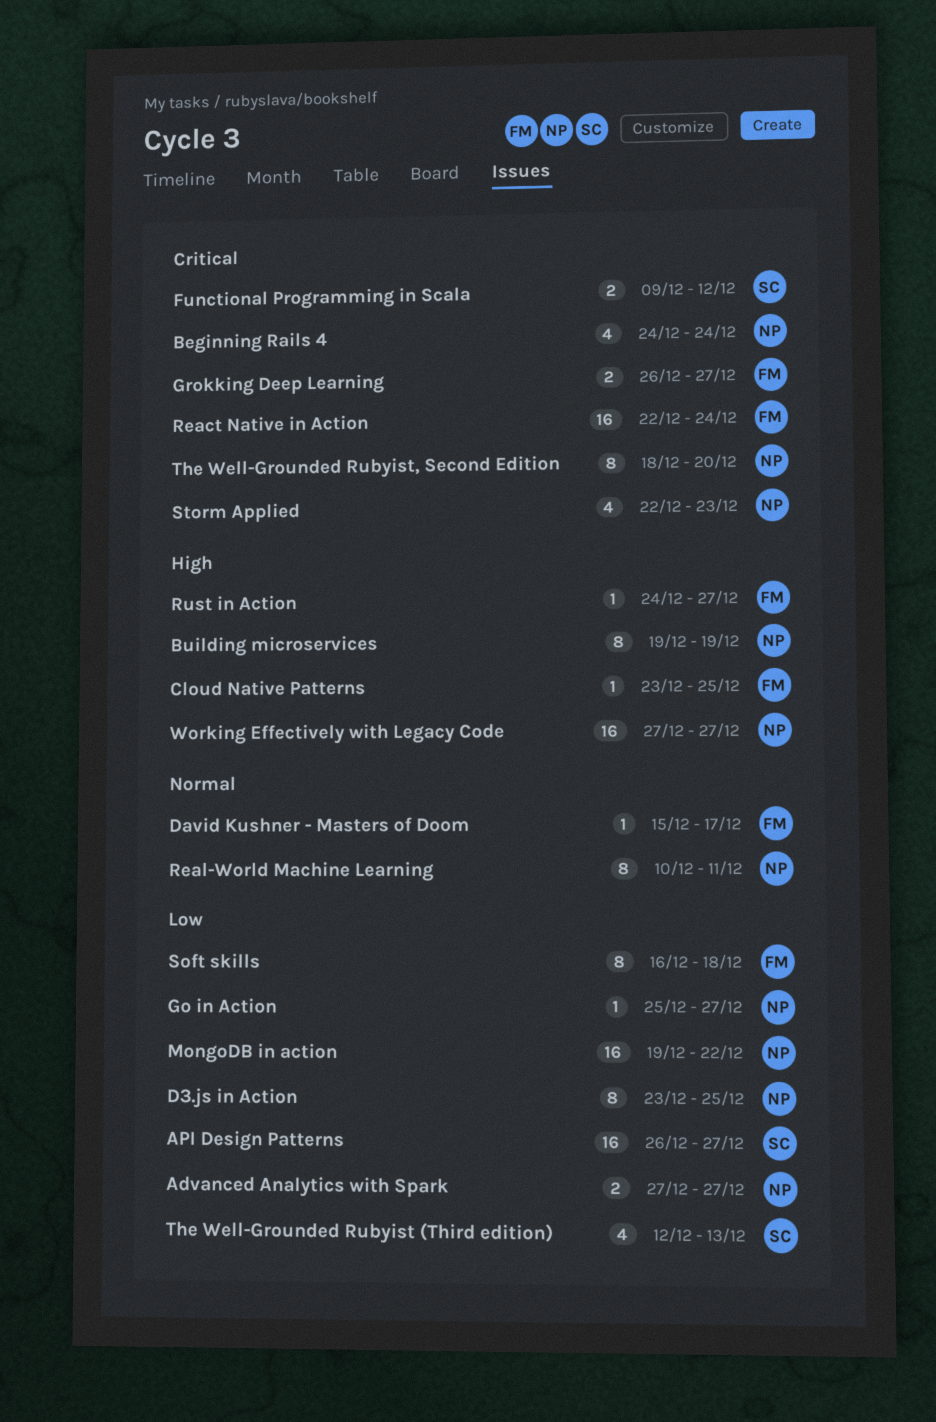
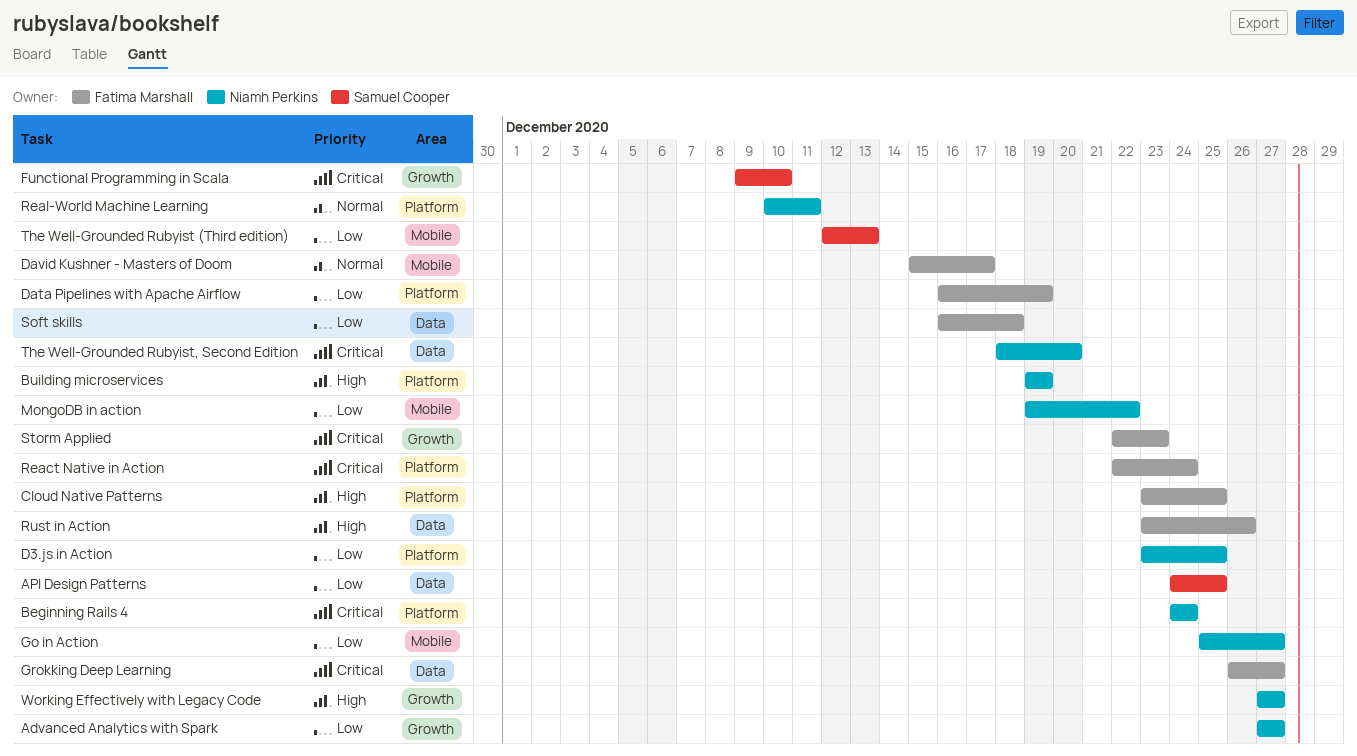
API Design Patterns, start: Dec 26 -> Dec 24
API Design Patterns, due: Dec 27 -> Dec 25
Data Pipelines with Apache Airflow: none -> present
Functional Programming in Scala, due: Dec 12 -> Dec 10
Rust in Action, start: Dec 24 -> Dec 23
Rust in Action, due: Dec 27 -> Dec 26
Storm Applied, owner: Niamh Perkins -> Fatima Marshall

